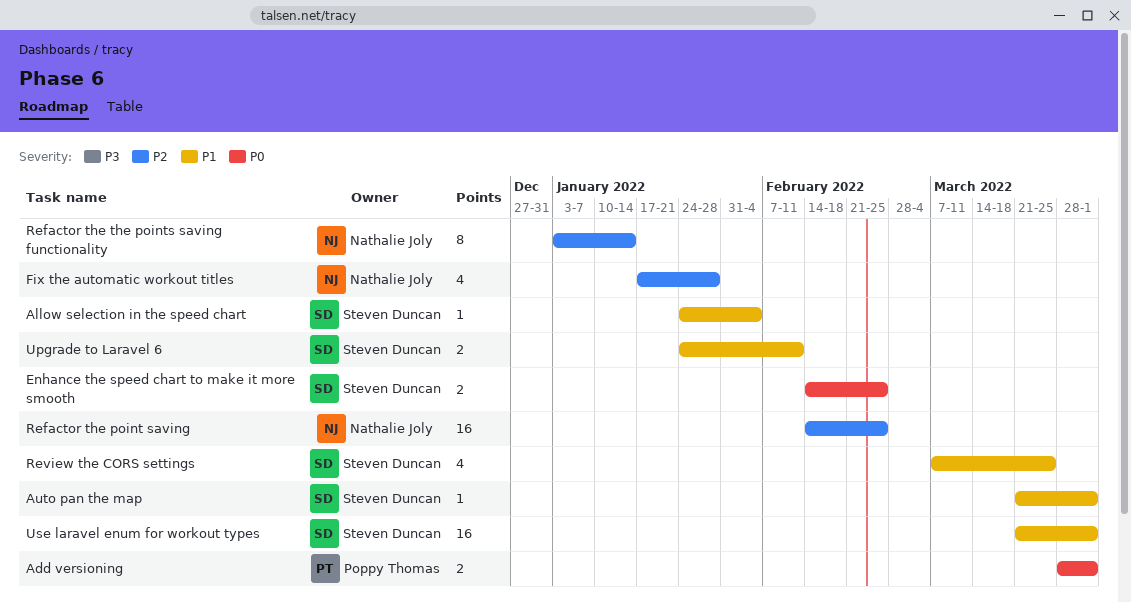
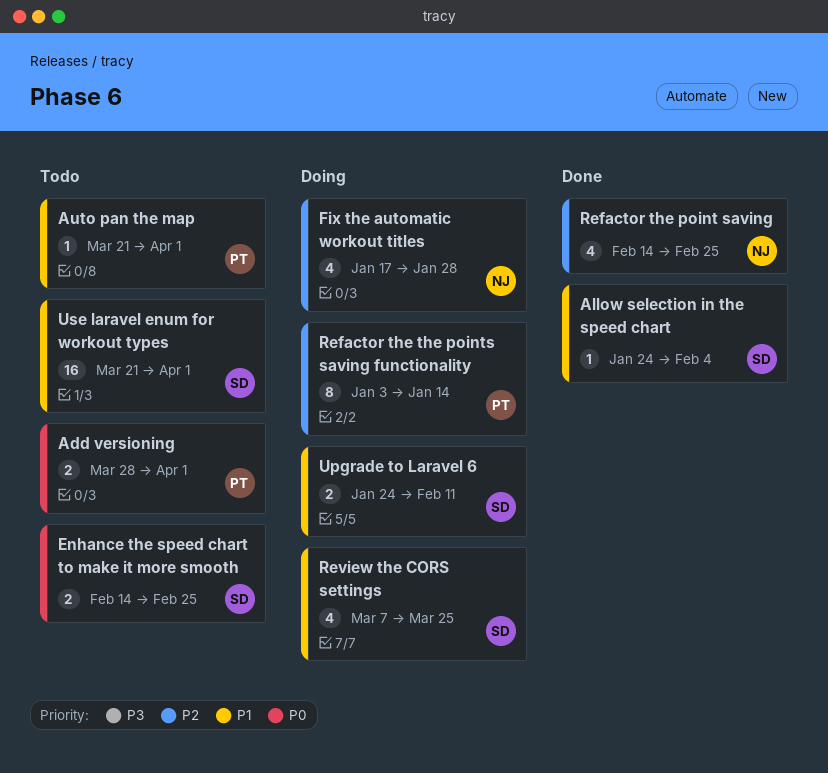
Auto pan the map, owner: Steven Duncan -> Poppy Thomas
Refactor the point saving, estimate: 16 -> 4
Refactor the the points saving functionality, owner: Nathalie Joly -> Poppy Thomas

